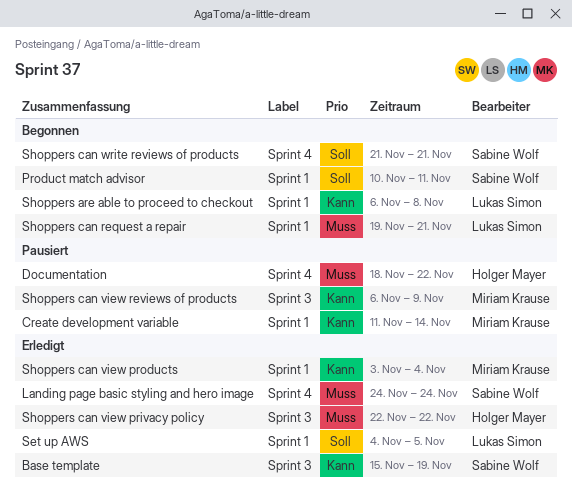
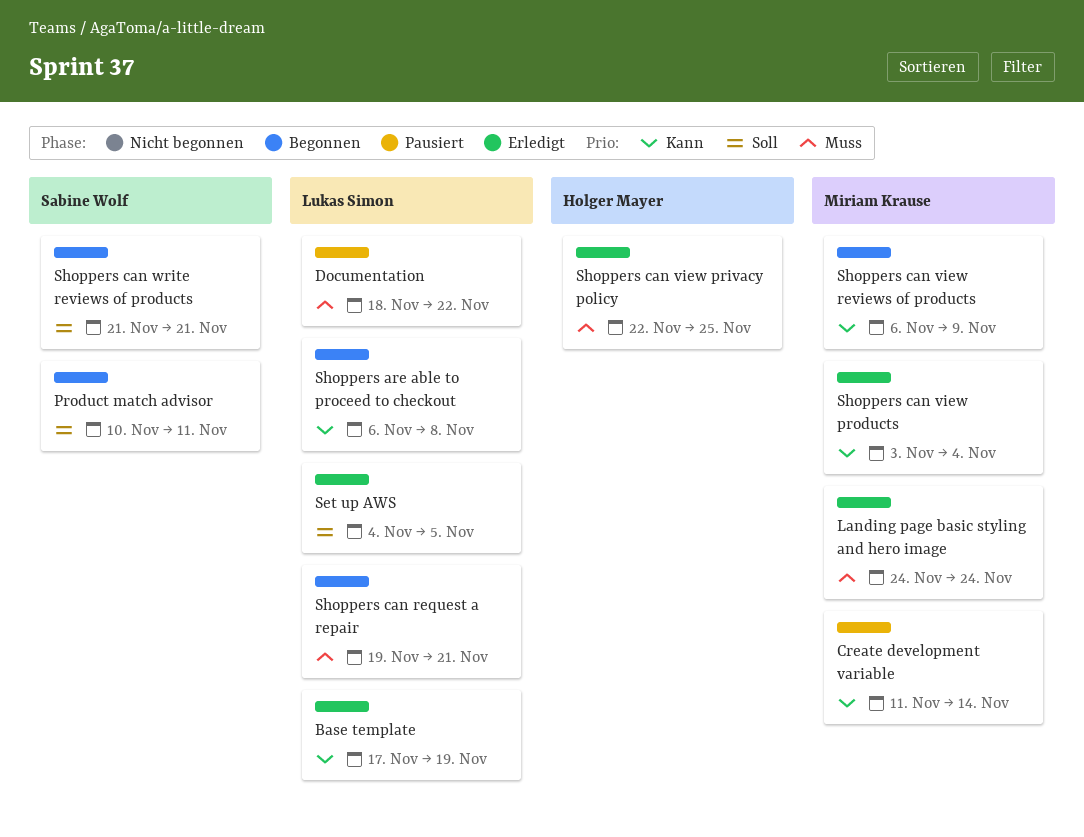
Base template, owner: Sabine Wolf -> Lukas Simon
Base template, start: Nov 15 -> Nov 17
Documentation, owner: Holger Mayer -> Lukas Simon
Landing page basic styling and hero image, owner: Sabine Wolf -> Miriam Krause
Shoppers can view privacy policy, due: Nov 22 -> Nov 25
Shoppers can view reviews of products, status: Pausiert -> Begonnen

